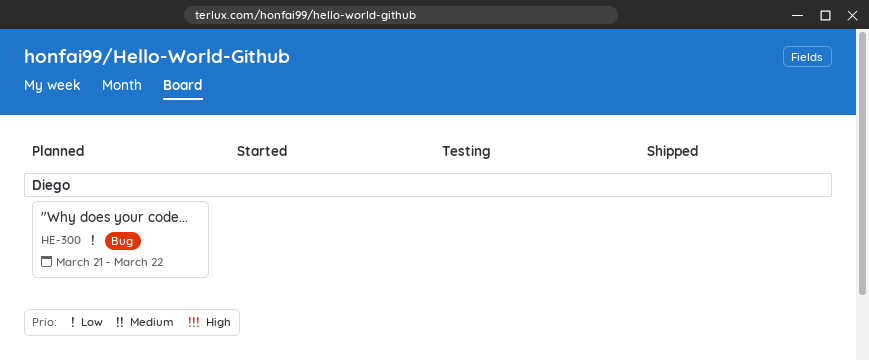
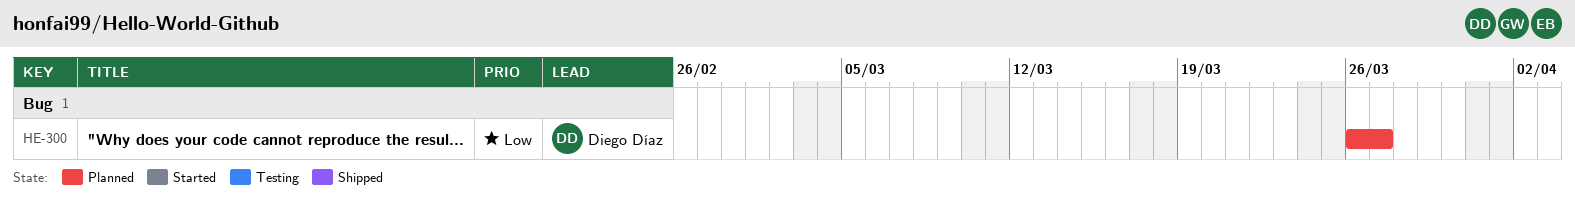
HE-300, start: Mar 21 -> Mar 26
HE-300, due: Mar 22 -> Mar 27

